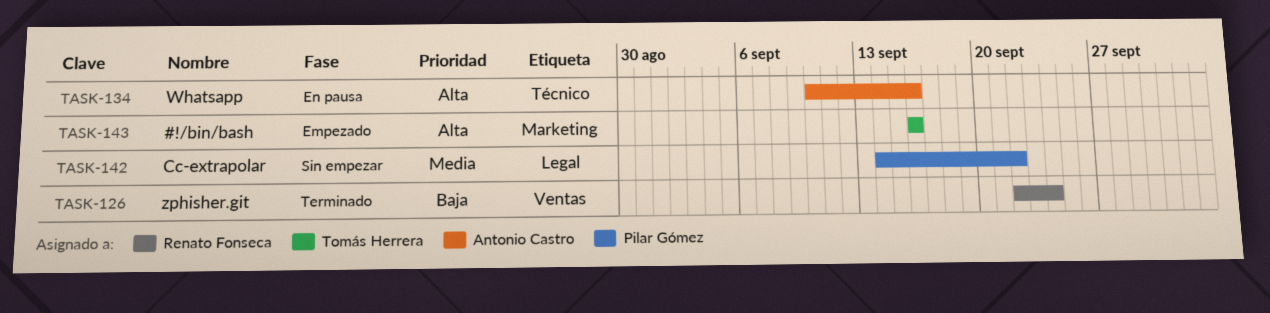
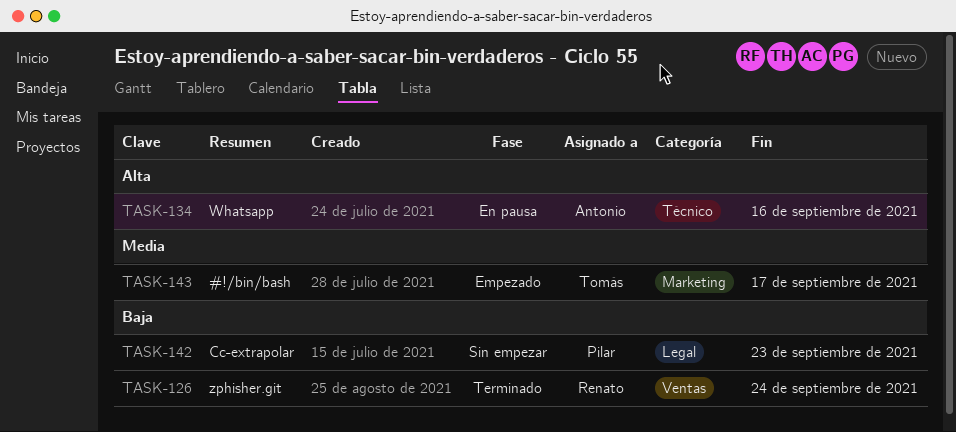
TASK-142, priority: Media -> Baja
TASK-142, due: Sep 22 -> Sep 23
TASK-143, priority: Alta -> Media
TASK-143, due: Sep 16 -> Sep 17

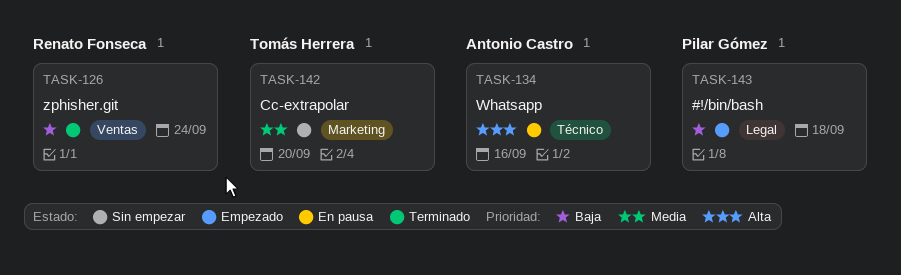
TASK-142, owner: Pilar Gómez -> Tomás Herrera
TASK-142, priority: Baja -> Media
TASK-142, label: Legal -> Marketing
TASK-142, due: Sep 23 -> Sep 20
TASK-143, owner: Tomás Herrera -> Pilar Gómez
TASK-143, priority: Media -> Baja
TASK-143, label: Marketing -> Legal
TASK-143, due: Sep 17 -> Sep 18

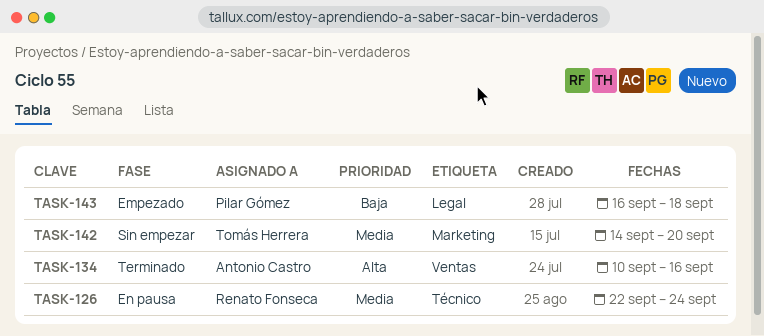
TASK-126, status: Terminado -> En pausa
TASK-126, priority: Baja -> Media
TASK-126, label: Ventas -> Técnico
TASK-134, status: En pausa -> Terminado
TASK-134, label: Técnico -> Ventas

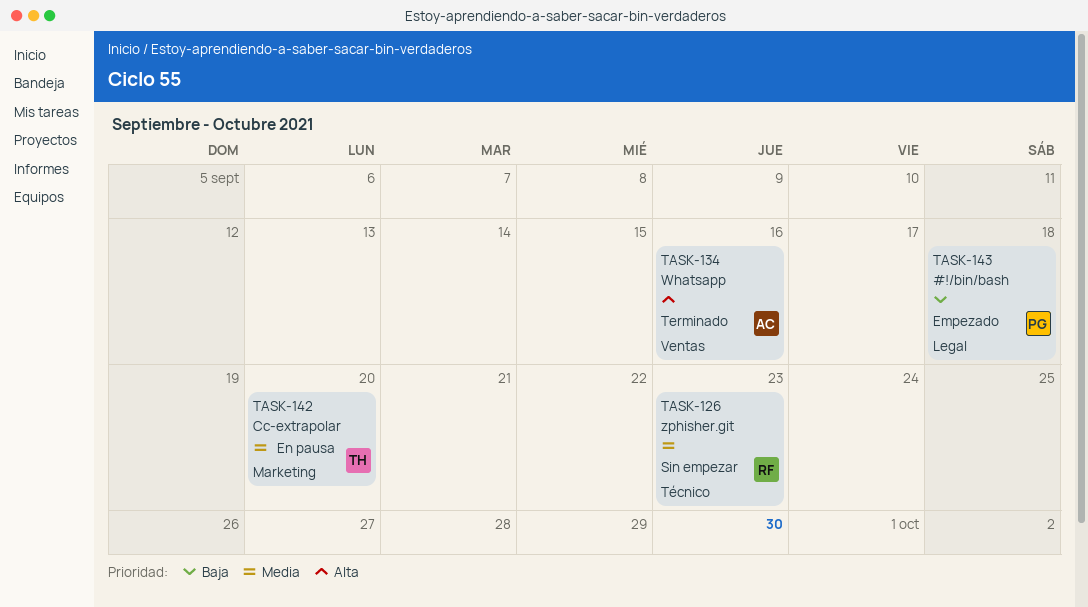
TASK-126, status: En pausa -> Sin empezar
TASK-126, due: Sep 24 -> Sep 23
TASK-142, status: Sin empezar -> En pausa

